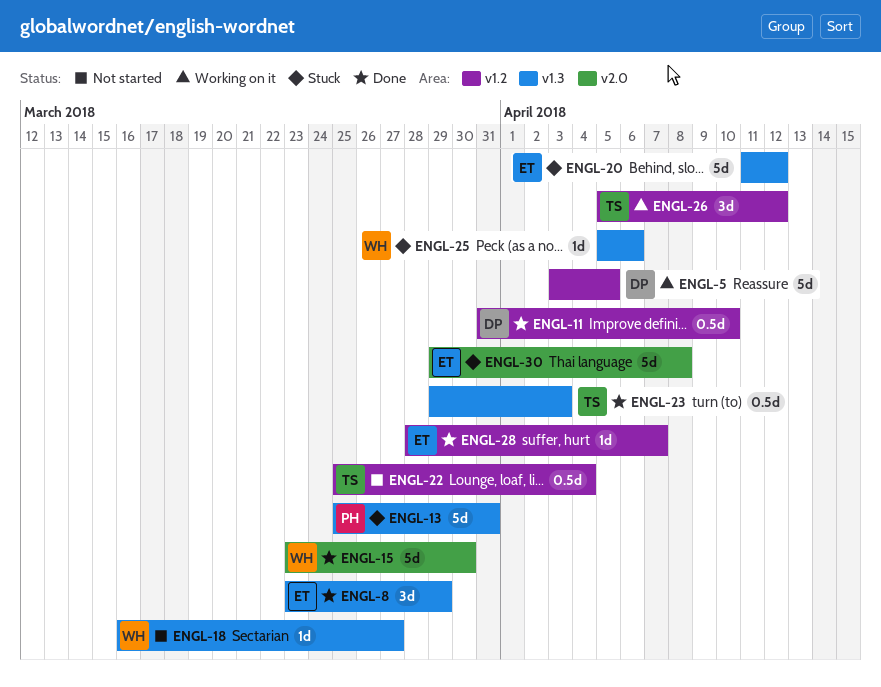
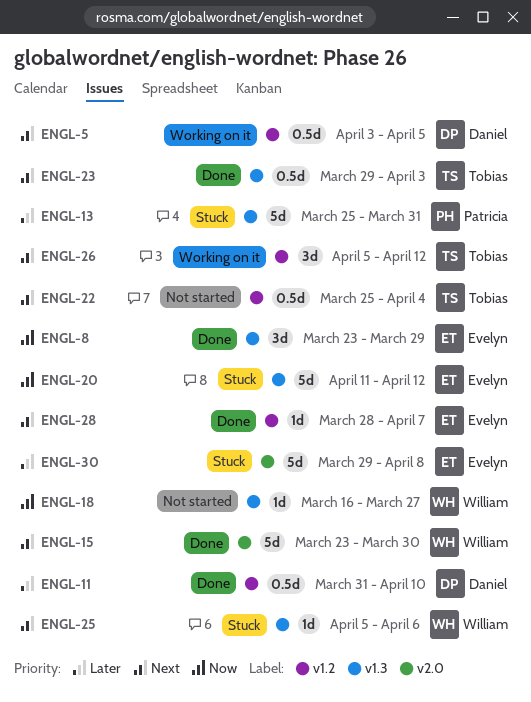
ENGL-5, estimate: 5d -> 0.5d

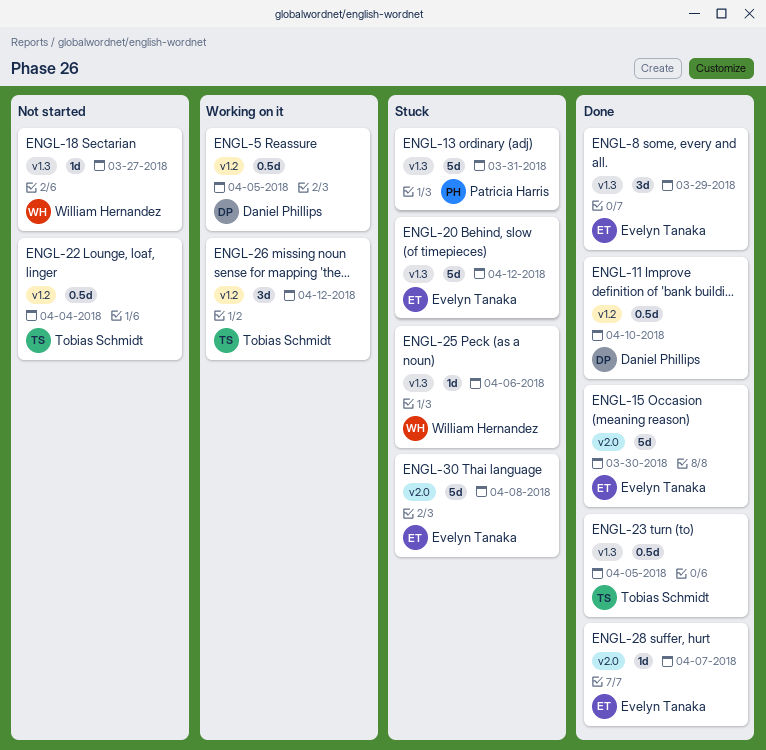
ENGL-15, owner: William Hernandez -> Evelyn Tanaka
ENGL-23, due: Apr 3 -> Apr 5
ENGL-28, label: v1.2 -> v2.0

